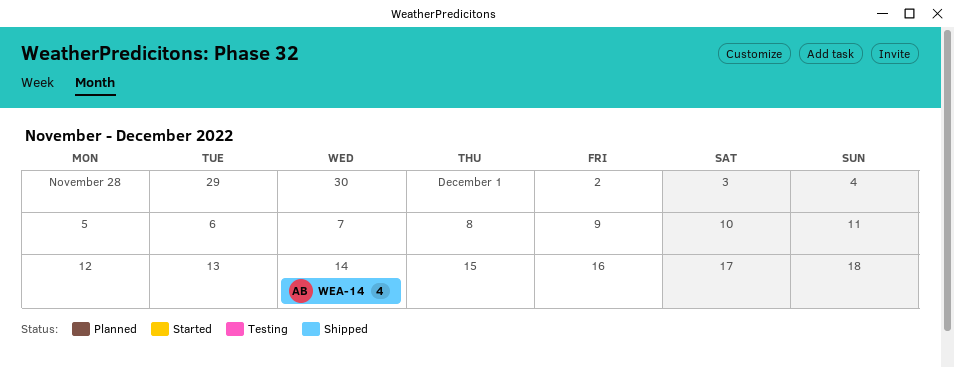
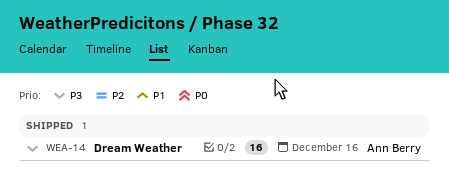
WEA-14, estimate: 4 -> 16
WEA-14, due: Dec 14 -> Dec 16

